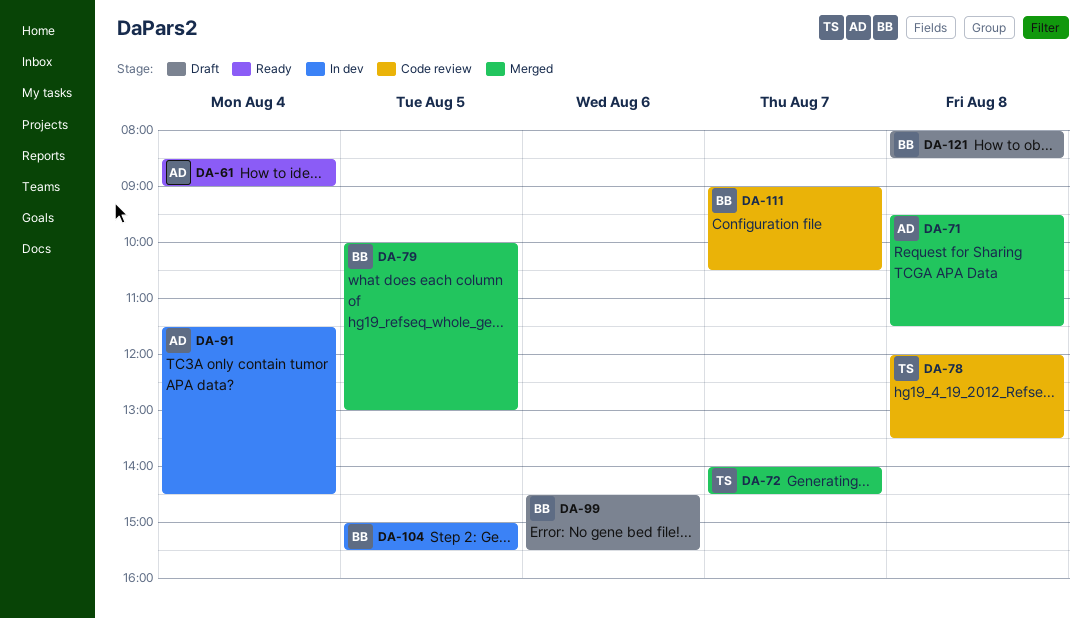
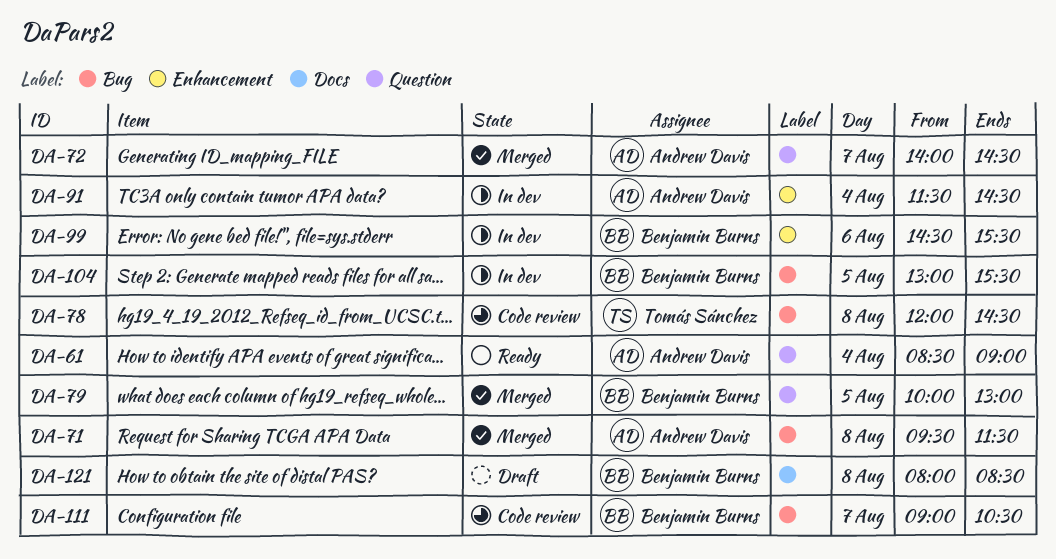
DA-72, owner: Tomás Sánchez -> Andrew Davis
DA-78, ends: 13:30 -> 14:30
DA-99, status: Draft -> In dev
DA-104, begins: 15:00 -> 13:00

